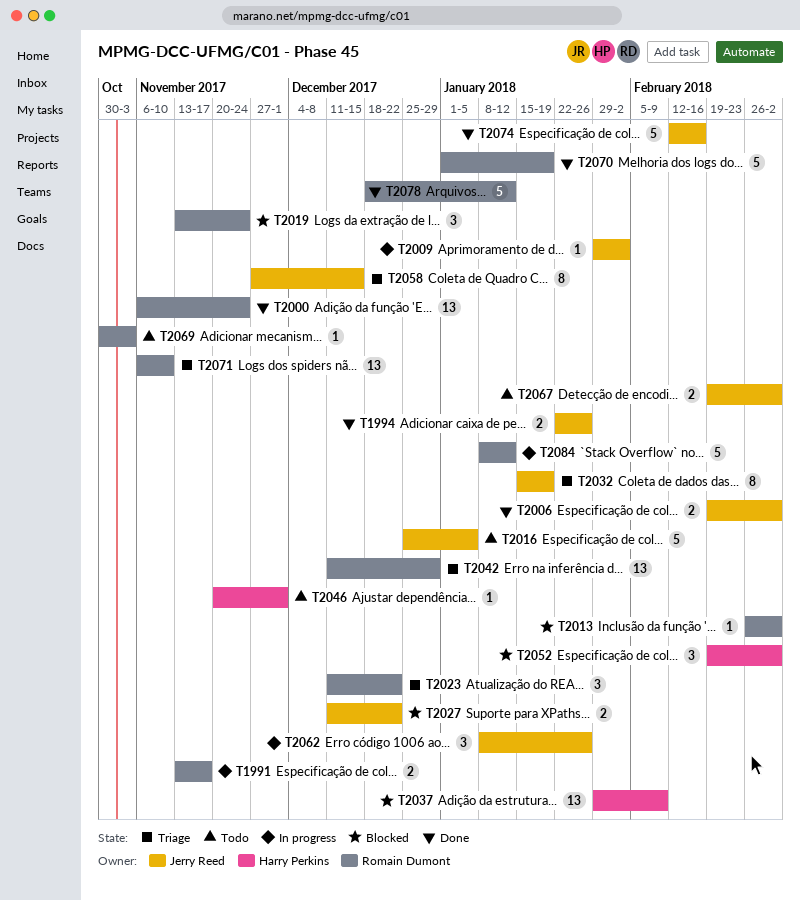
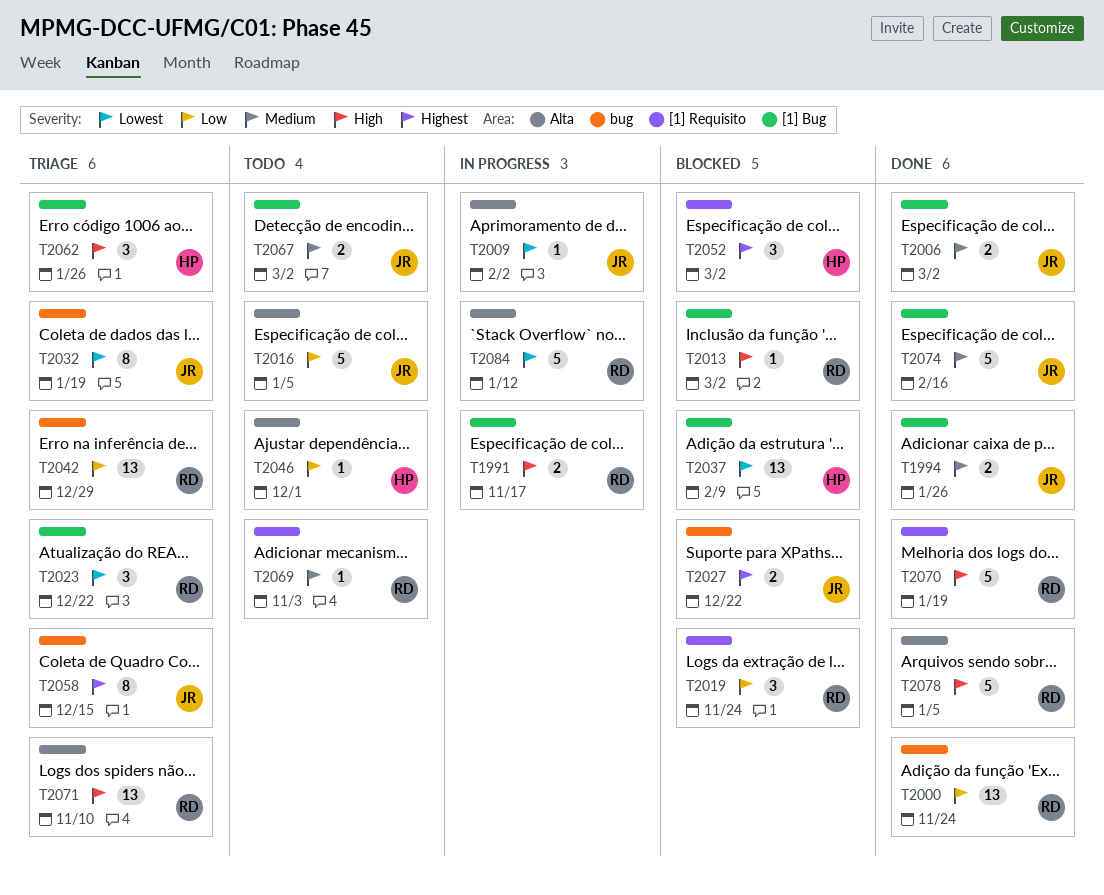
T2062, status: In progress -> Triage
T2062, owner: Jerry Reed -> Harry Perkins
T2078, due: Jan 12 -> Jan 5

